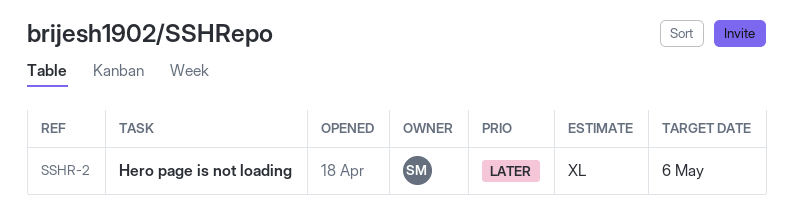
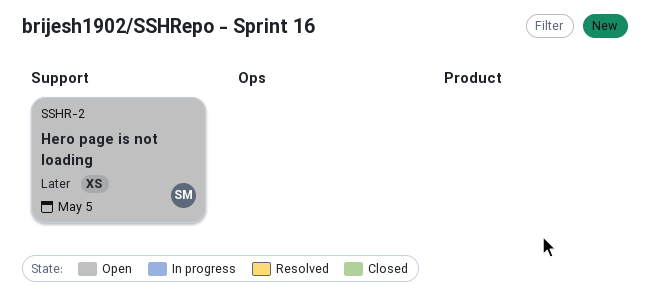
SSHR-2, estimate: XL -> XS
SSHR-2, due: May 6 -> May 5

